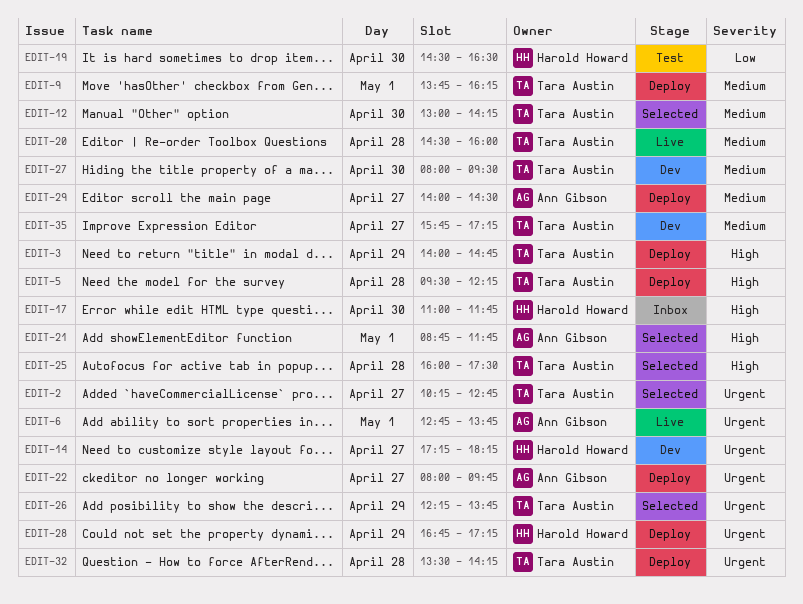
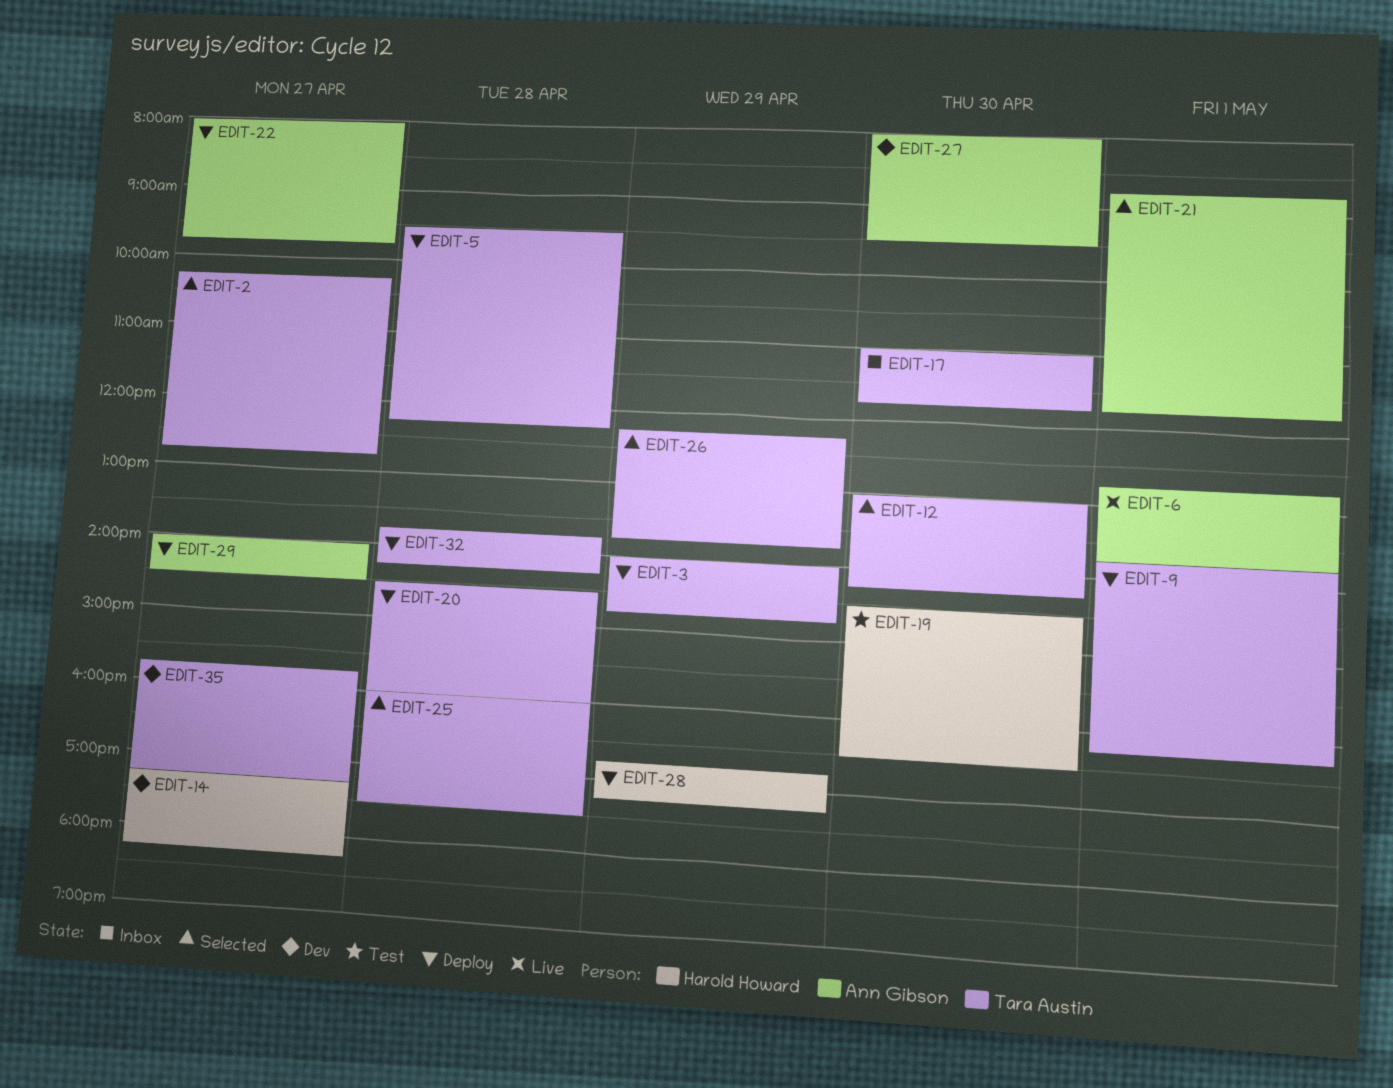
EDIT-17, owner: Harold Howard -> Tara Austin
EDIT-20, status: Live -> Deploy
EDIT-27, owner: Tara Austin -> Ann Gibson
EDIT-32, begins: 13:30 -> 13:45

